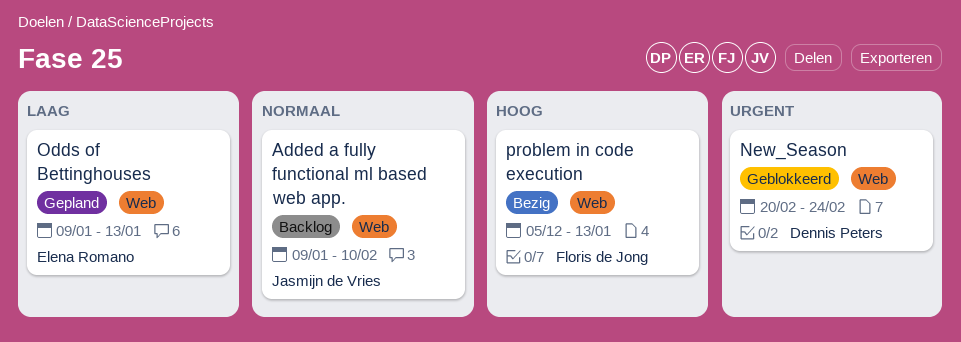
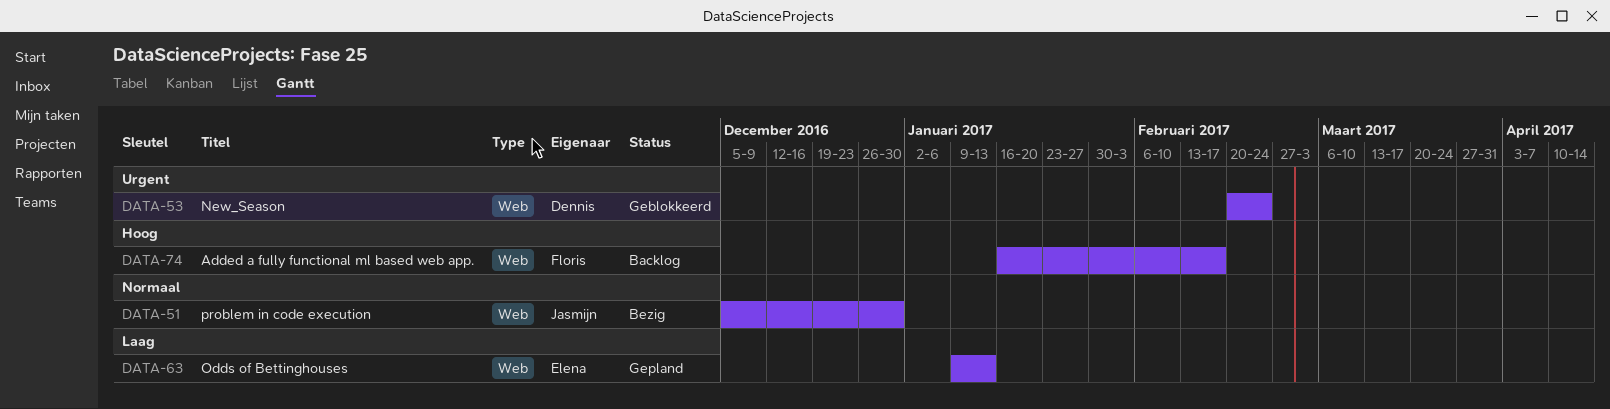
Added a fully functional ml based web app., owner: Jasmijn de Vries -> Floris de Jong
Added a fully functional ml based web app., priority: Normaal -> Hoog
Added a fully functional ml based web app., start: Jan 9 -> Jan 16
Added a fully functional ml based web app., due: Feb 10 -> Feb 17
problem in code execution, owner: Floris de Jong -> Jasmijn de Vries
problem in code execution, priority: Hoog -> Normaal
problem in code execution, due: Jan 13 -> Dec 30

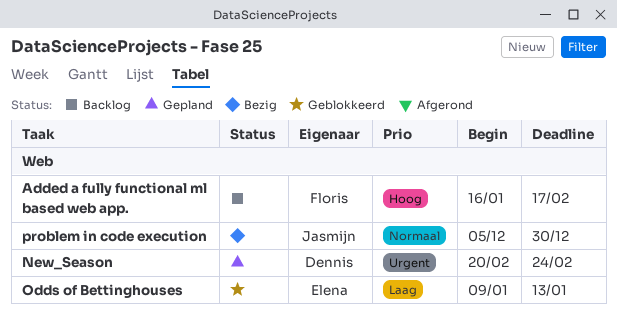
New_Season, status: Geblokkeerd -> Gepland
Odds of Bettinghouses, status: Gepland -> Geblokkeerd

